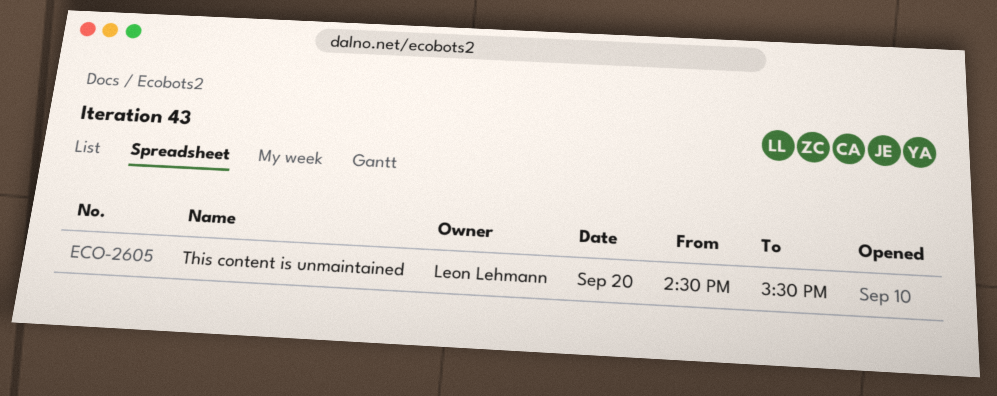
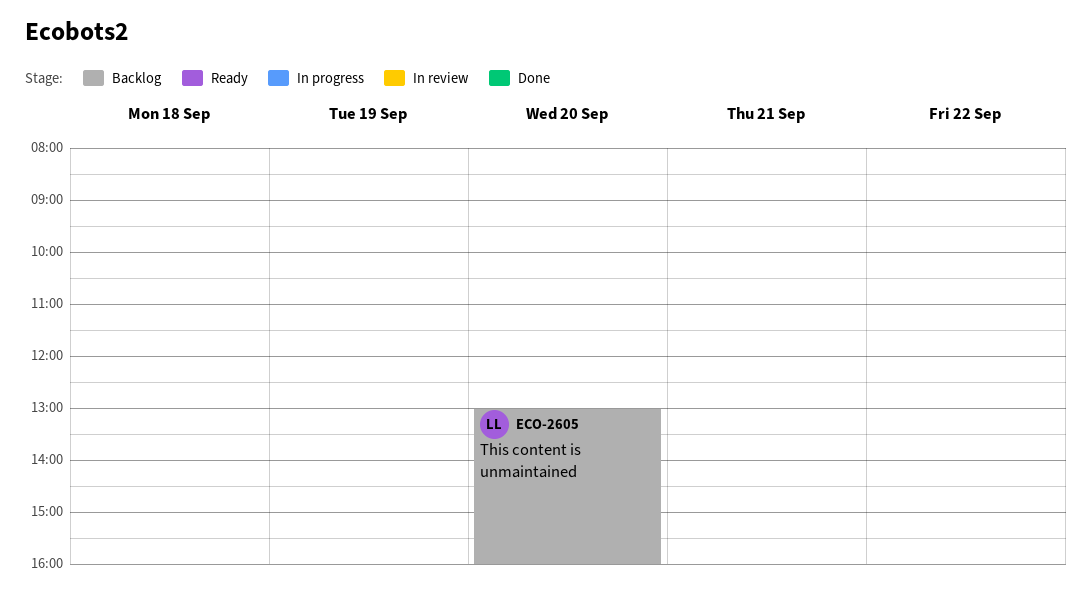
ECO-2605, begins: 14:30 -> 13:00
ECO-2605, ends: 15:30 -> 16:00

